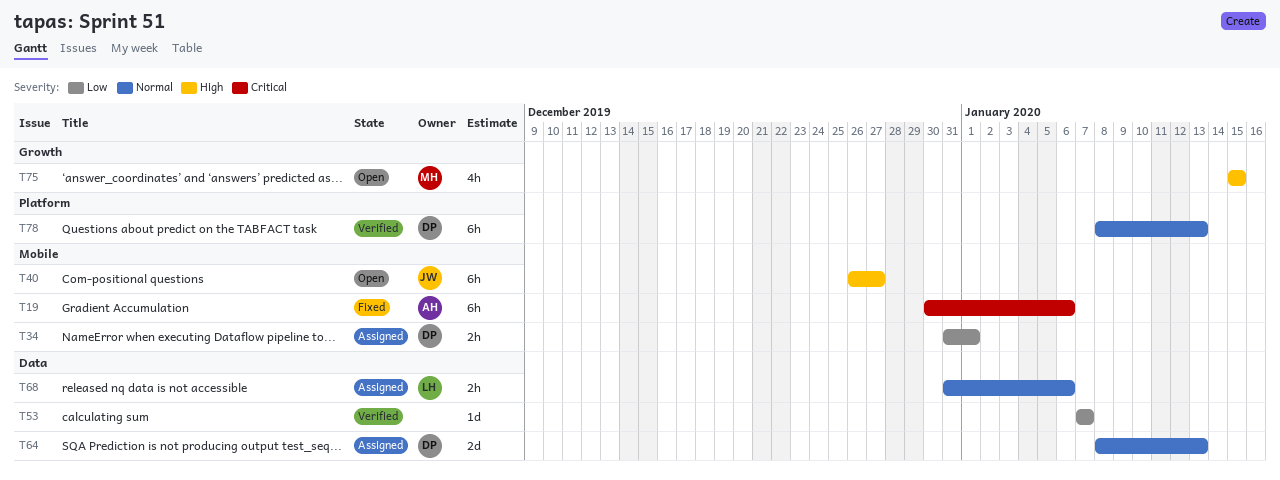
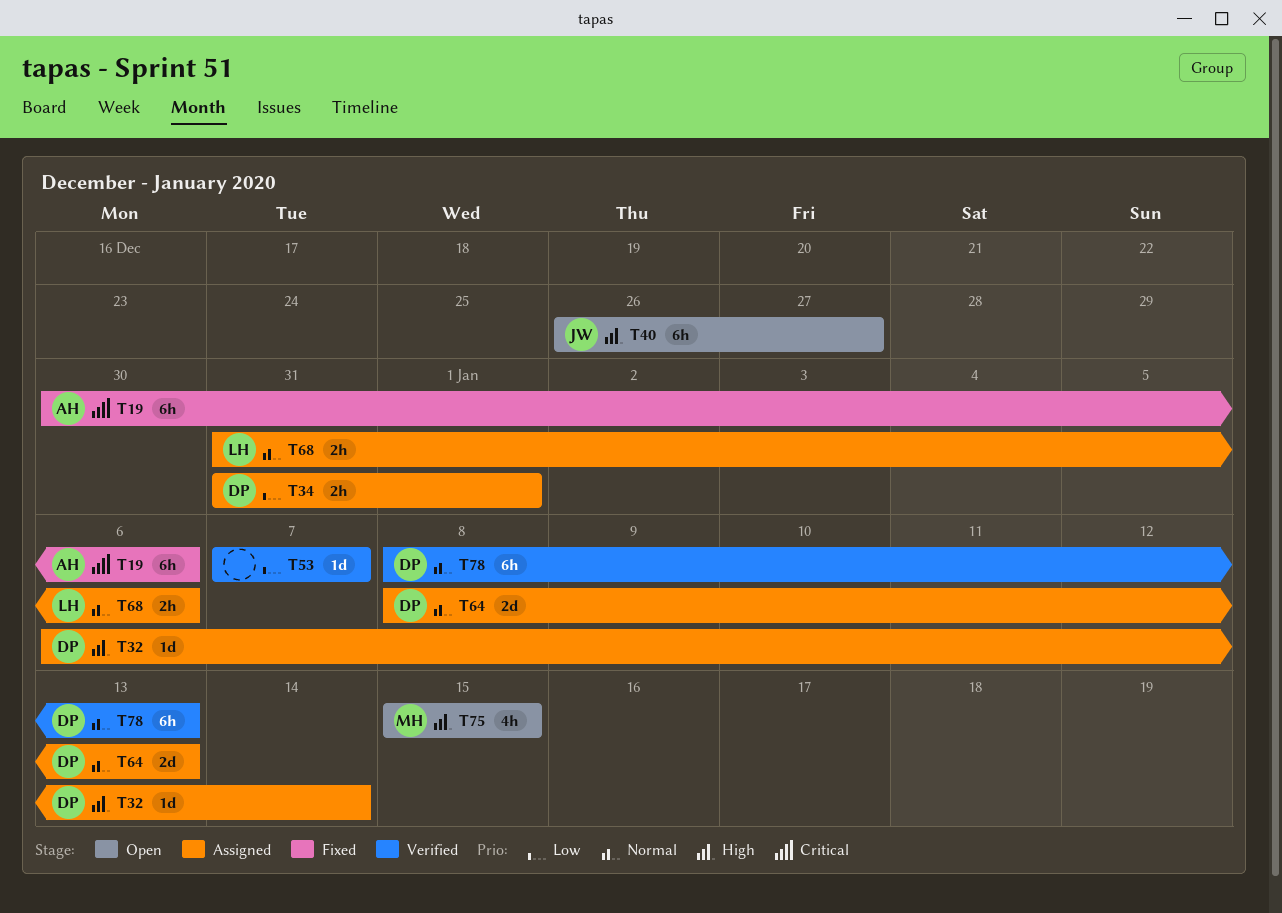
T32: none -> present

